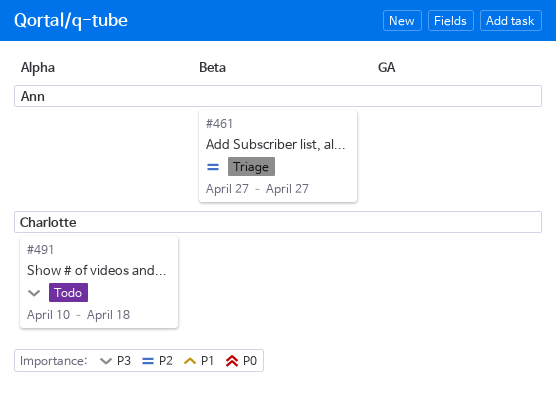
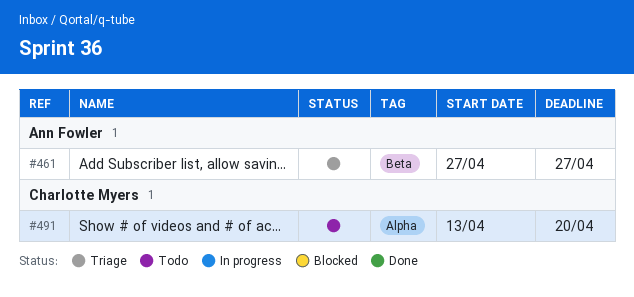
#491, start: Apr 10 -> Apr 13
#491, due: Apr 18 -> Apr 20

